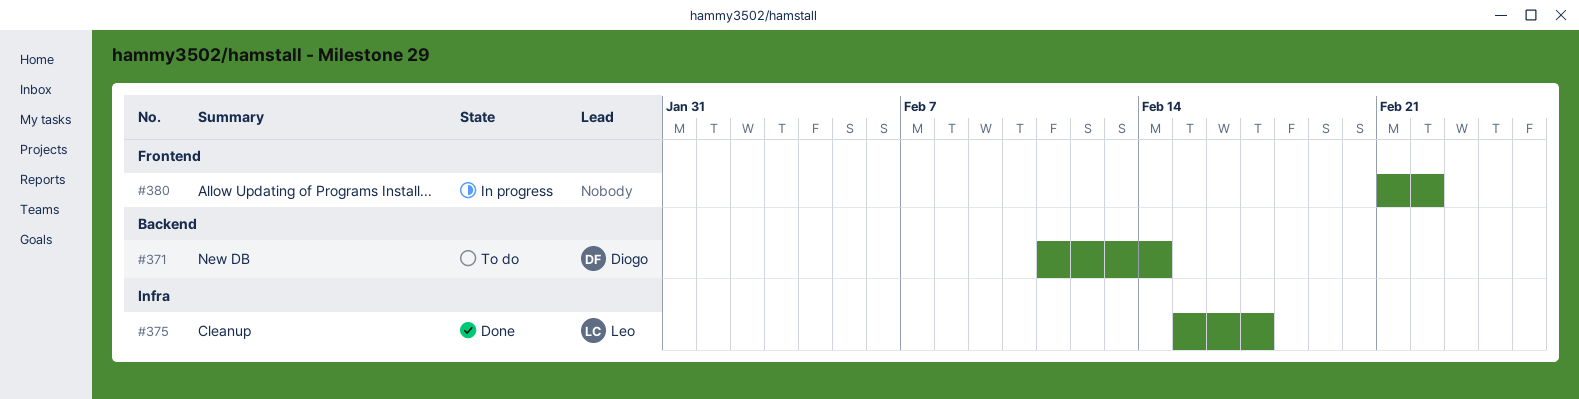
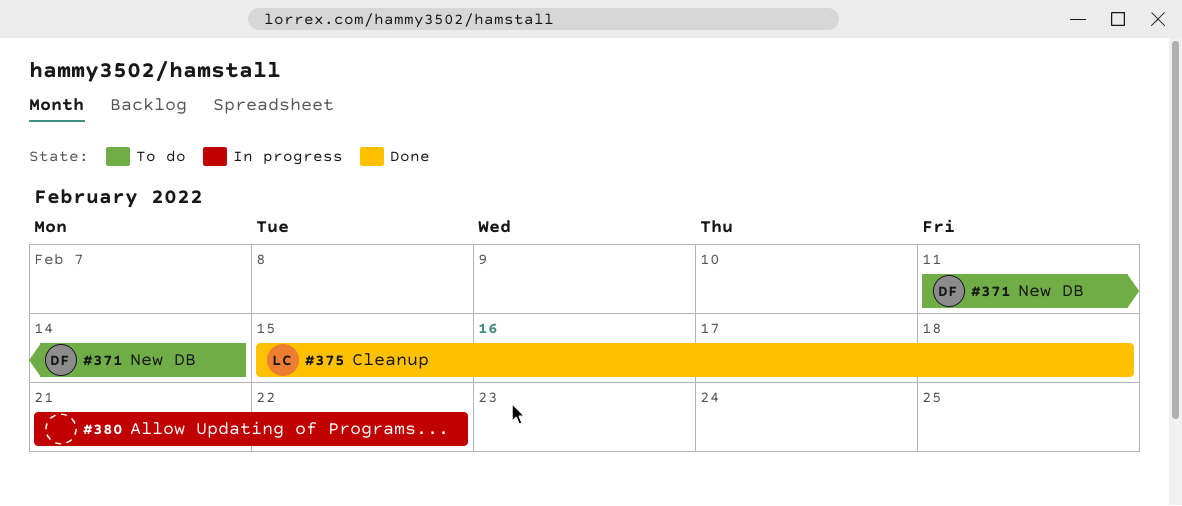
#375, due: Feb 17 -> Feb 18

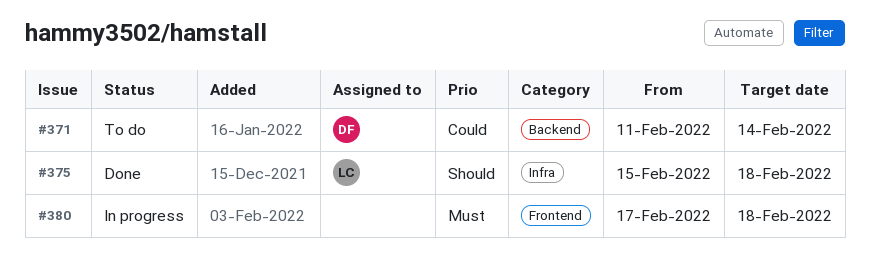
#380, start: Feb 21 -> Feb 17
#380, due: Feb 22 -> Feb 18

